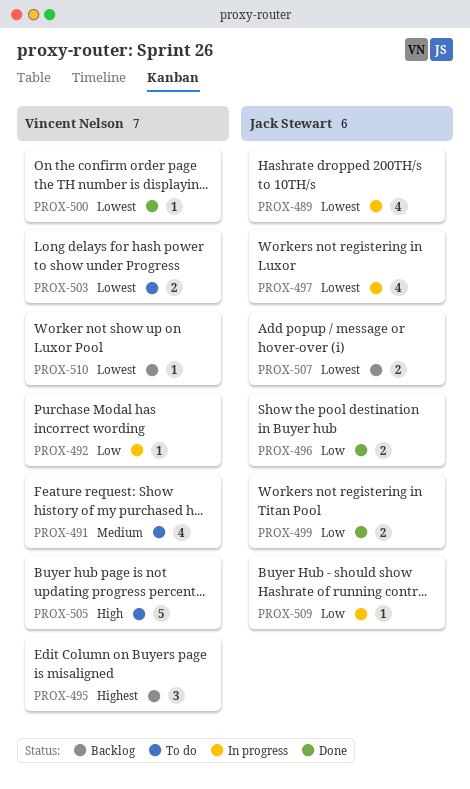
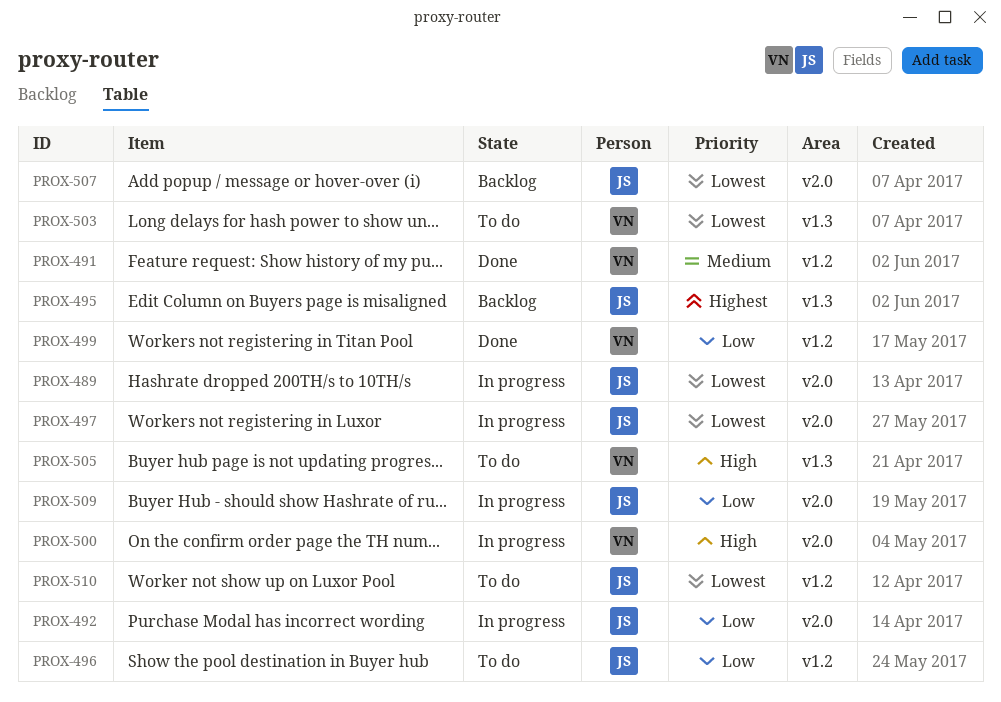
PROX-491, status: To do -> Done
PROX-492, owner: Vincent Nelson -> Jack Stewart
PROX-495, owner: Vincent Nelson -> Jack Stewart
PROX-496, status: Done -> To do
PROX-499, owner: Jack Stewart -> Vincent Nelson
PROX-500, status: Done -> In progress
PROX-500, priority: Lowest -> High
PROX-510, status: Backlog -> To do
PROX-510, owner: Vincent Nelson -> Jack Stewart

